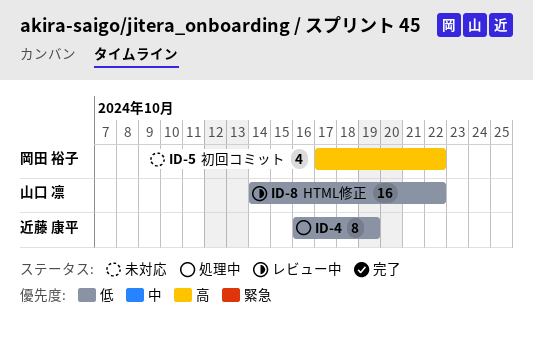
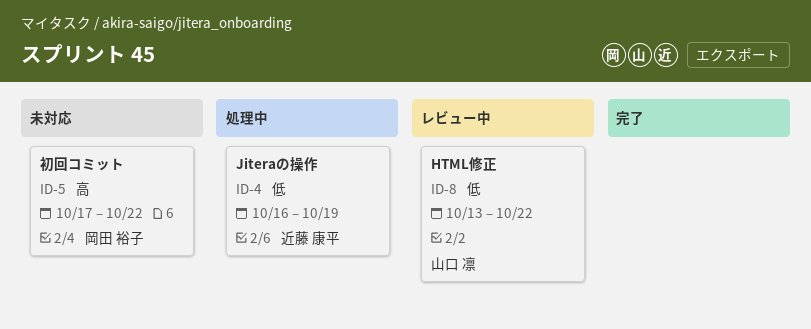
ID-8, start: Oct 14 -> Oct 13

